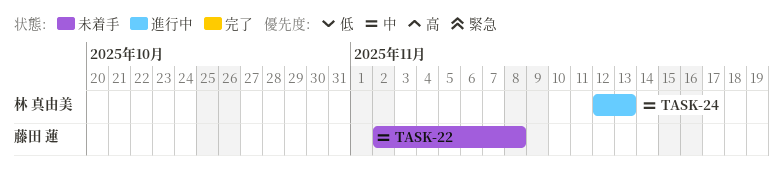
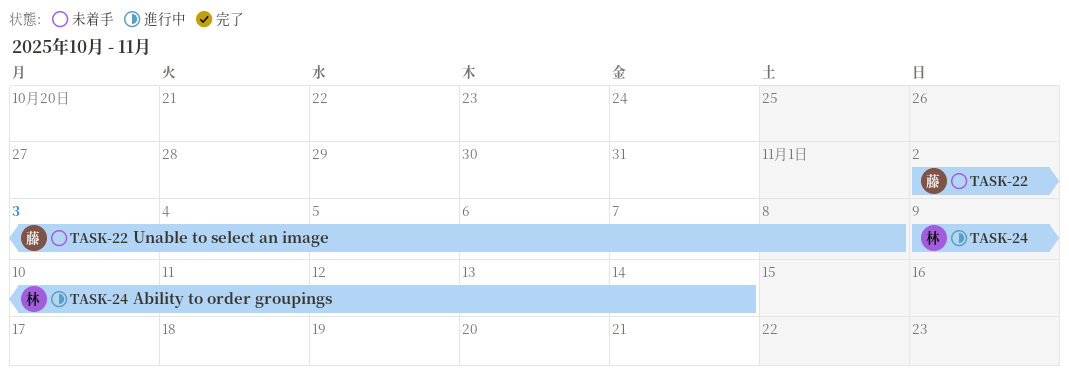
TASK-24, start: Nov 12 -> Nov 9
TASK-24, due: Nov 13 -> Nov 14

